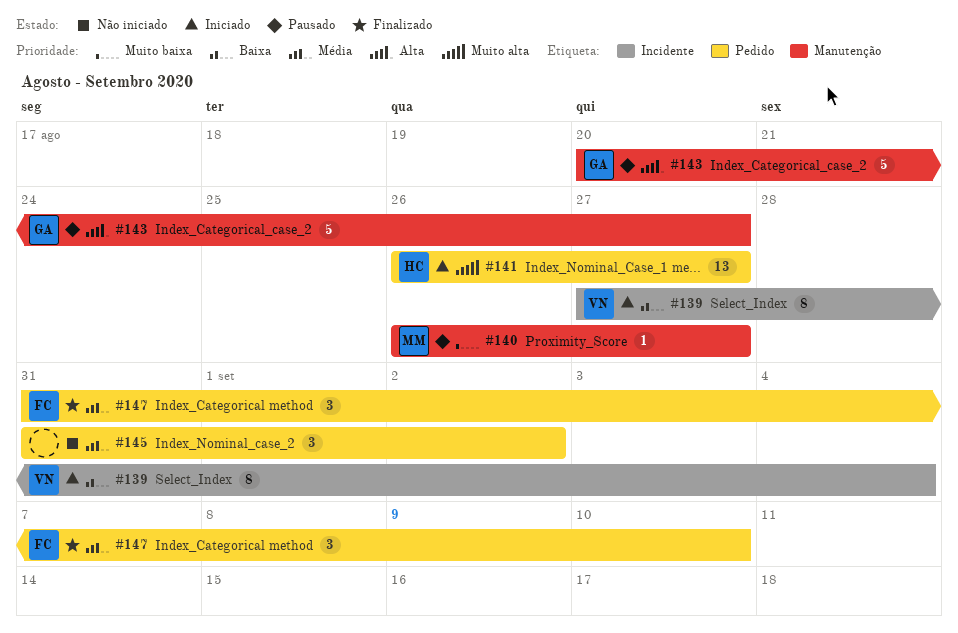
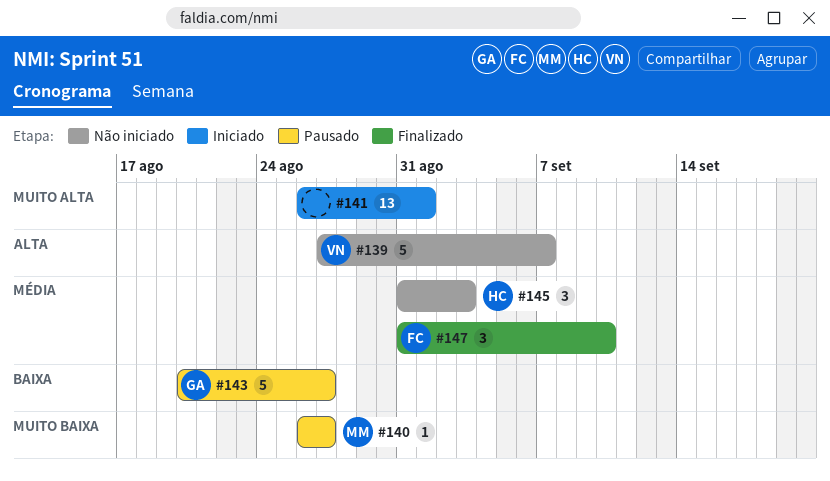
#139, status: Iniciado -> Não iniciado
#139, priority: Baixa -> Alta
#139, estimate: 8 -> 5
#139, due: Sep 4 -> Sep 7
#141, owner: HC -> none
#141, due: Aug 27 -> Sep 1
#143, priority: Alta -> Baixa
#145, owner: none -> HC
#145, due: Sep 2 -> Sep 3

